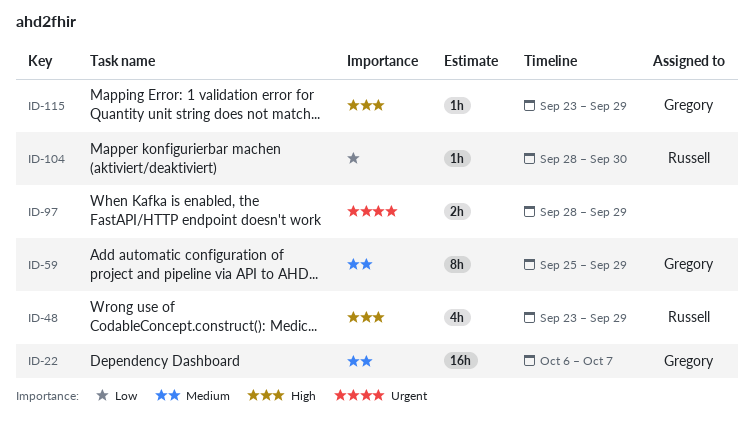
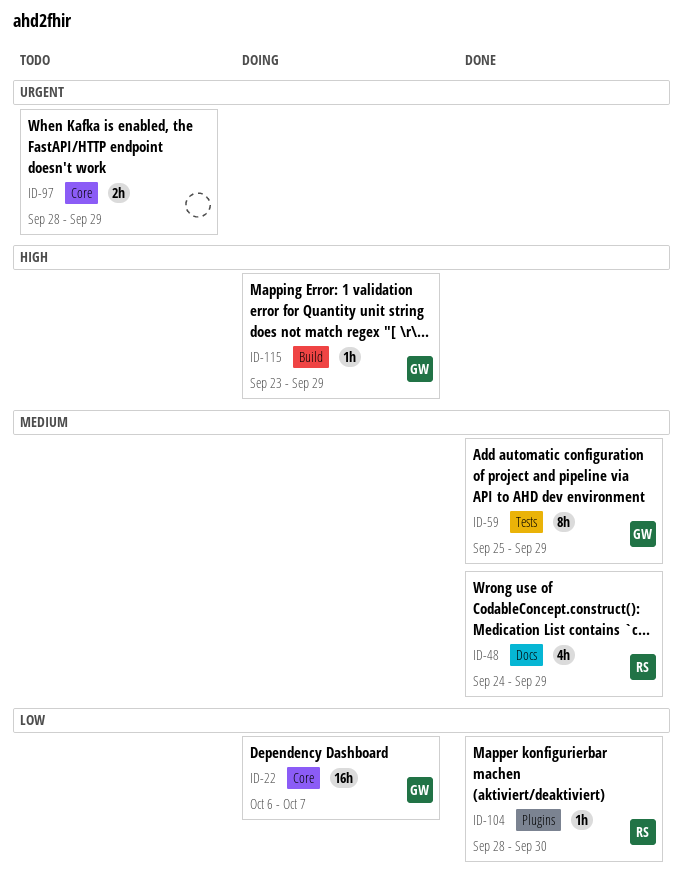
ID-22, priority: Medium -> Low
ID-48, priority: High -> Medium
ID-48, start: Sep 23 -> Sep 24

